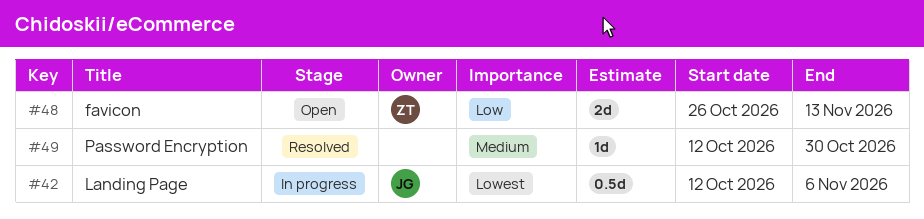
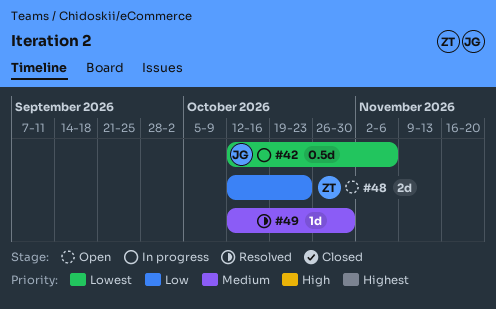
#48, start: Oct 26 -> Oct 12
#48, due: Nov 13 -> Oct 23

